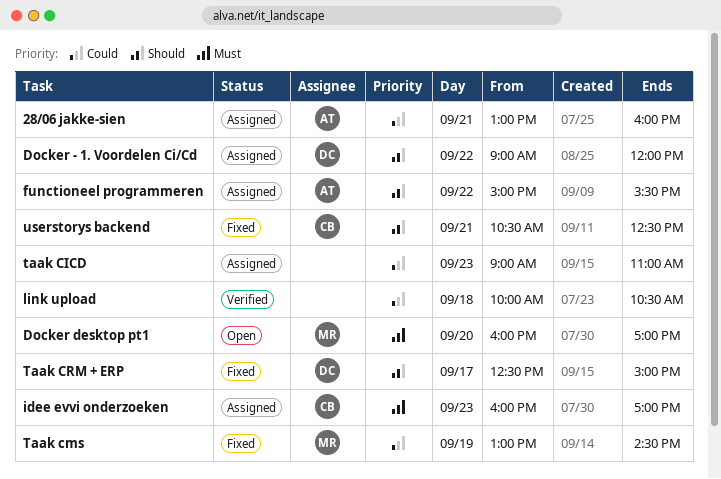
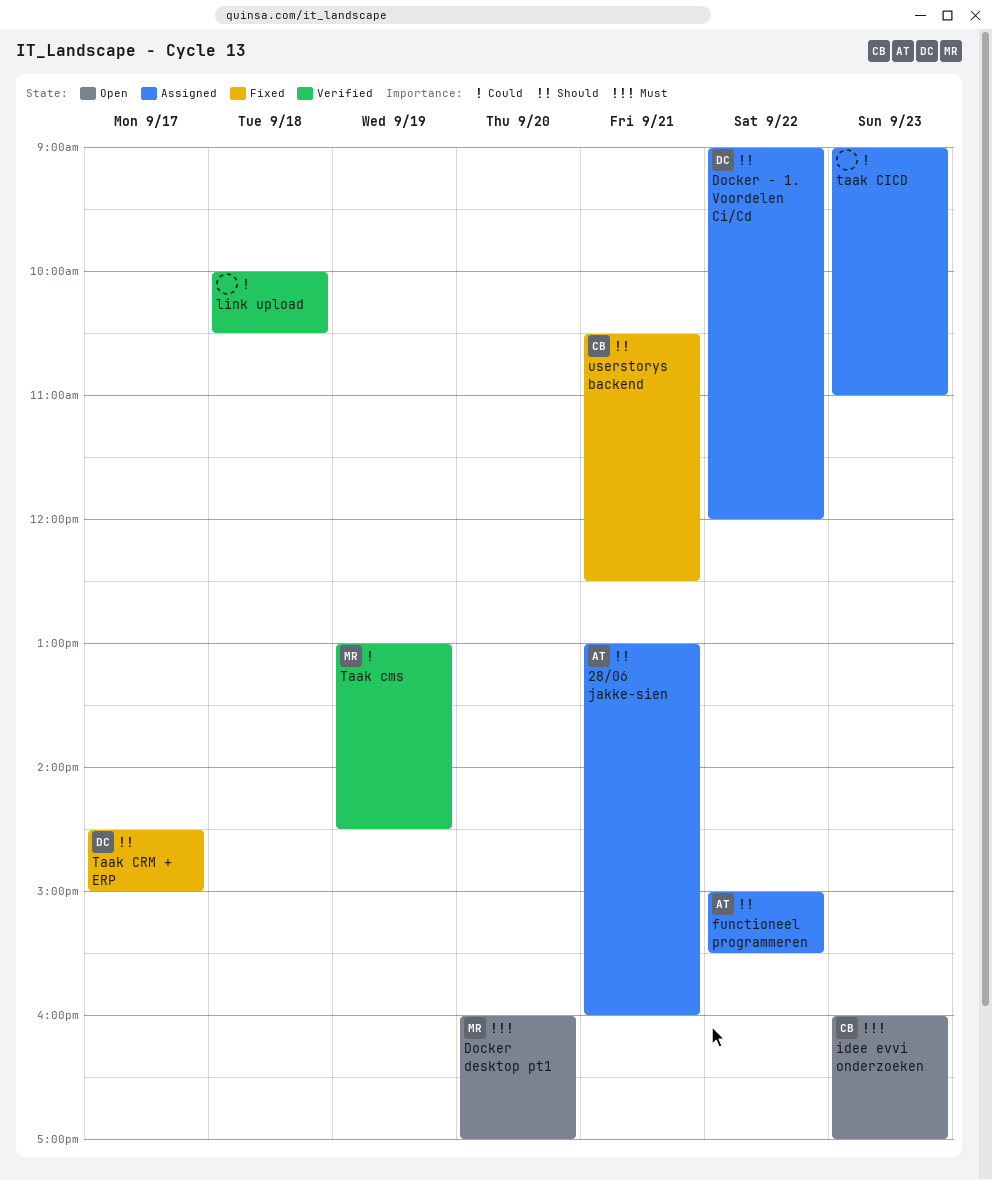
28/06 jakke-sien, priority: Could -> Should
idee evvi onderzoeken, status: Assigned -> Open
Taak cms, status: Fixed -> Verified
Taak CRM + ERP, begins: 12:30 -> 14:30

